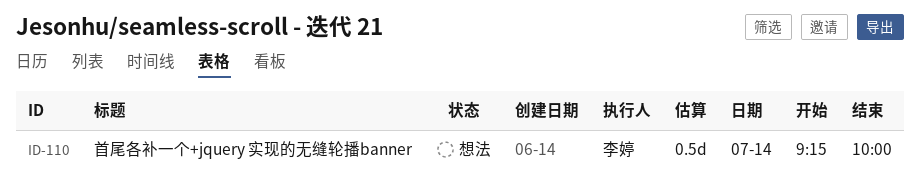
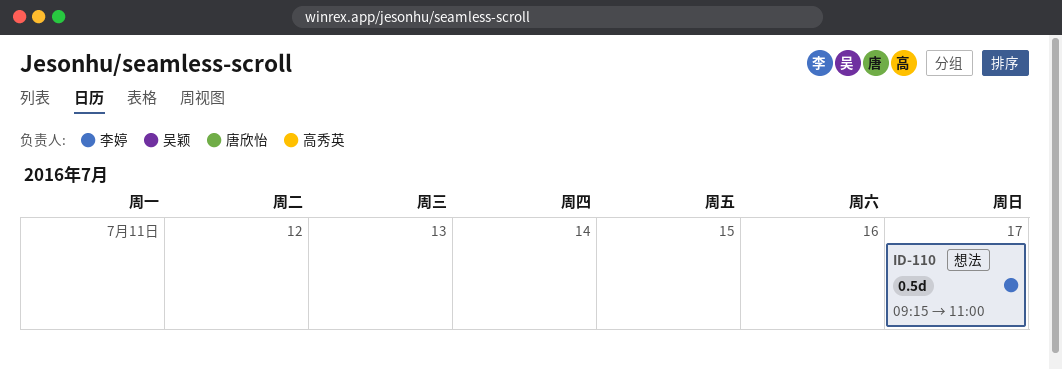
ID-110, day: Jul 14 -> Jul 17
ID-110, ends: 10:00 -> 11:00

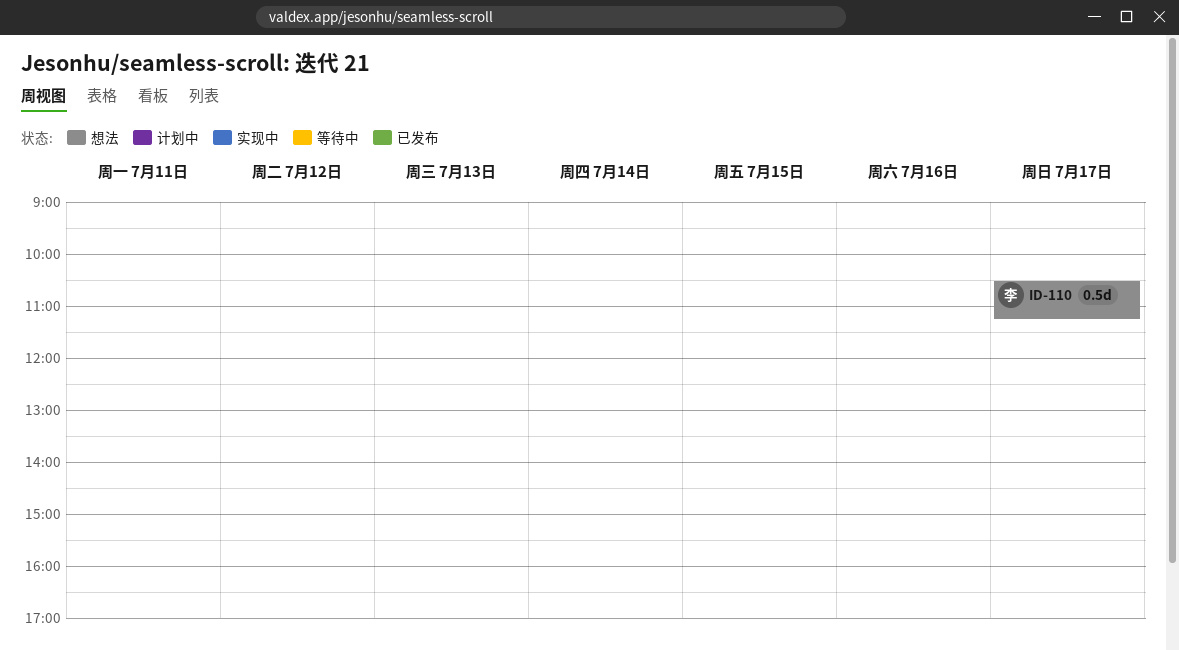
ID-110, begins: 09:15 -> 10:30
ID-110, ends: 11:00 -> 11:15

